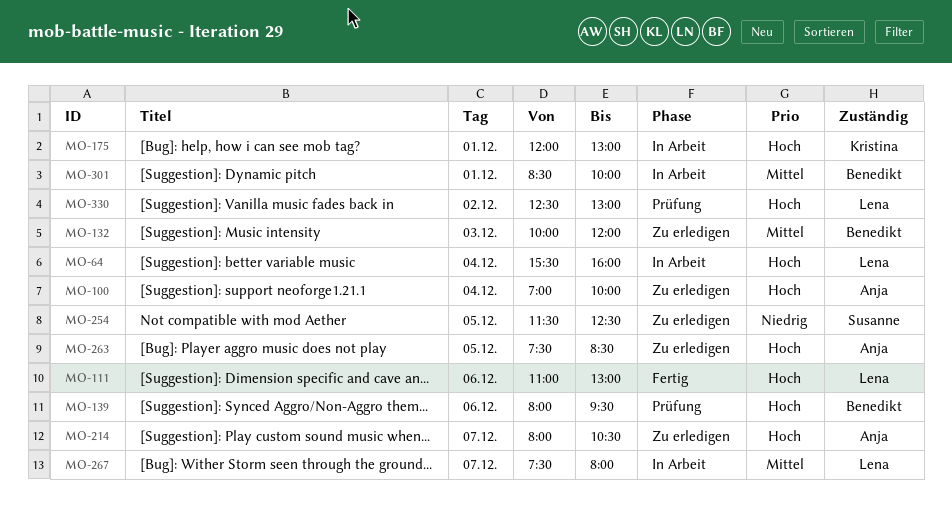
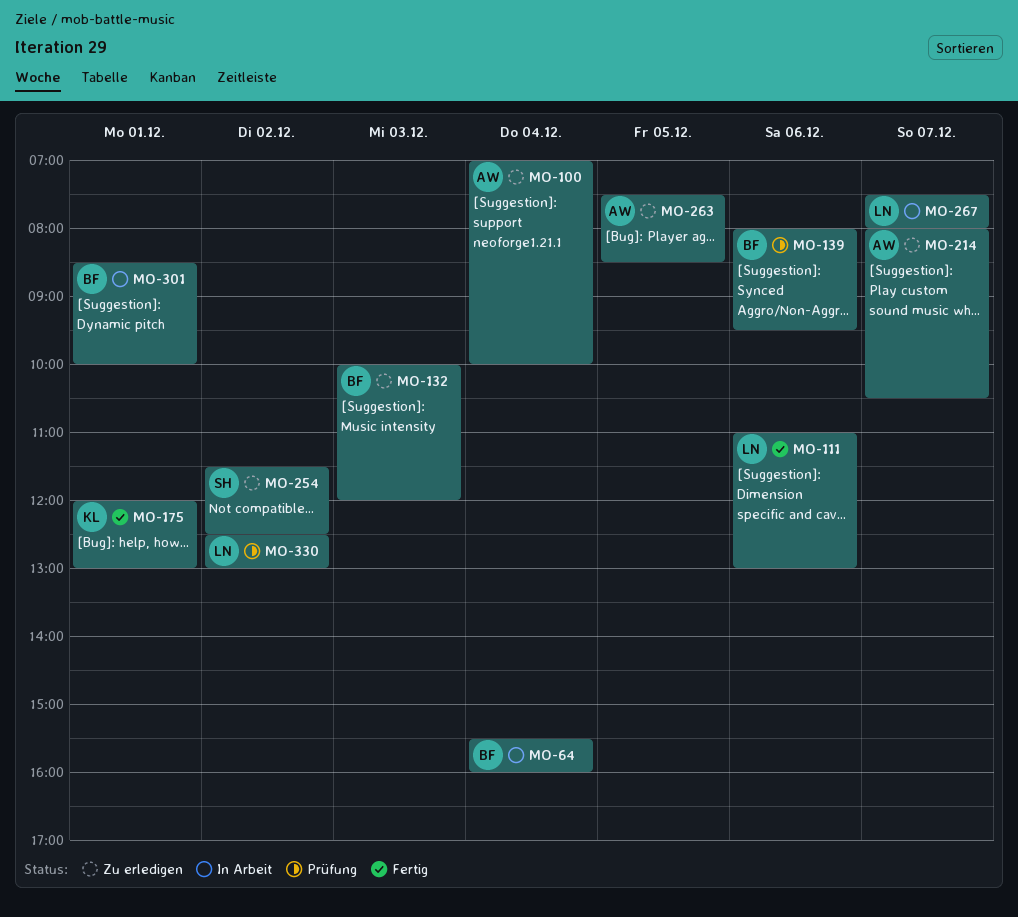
MO-64, owner: Lena -> Benedikt
MO-175, status: In Arbeit -> Fertig
MO-254, day: Dec 5 -> Dec 2

